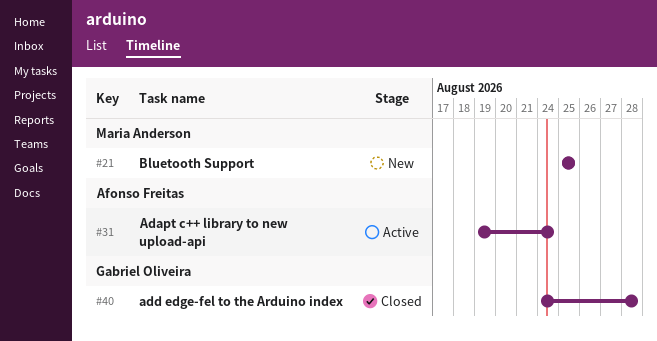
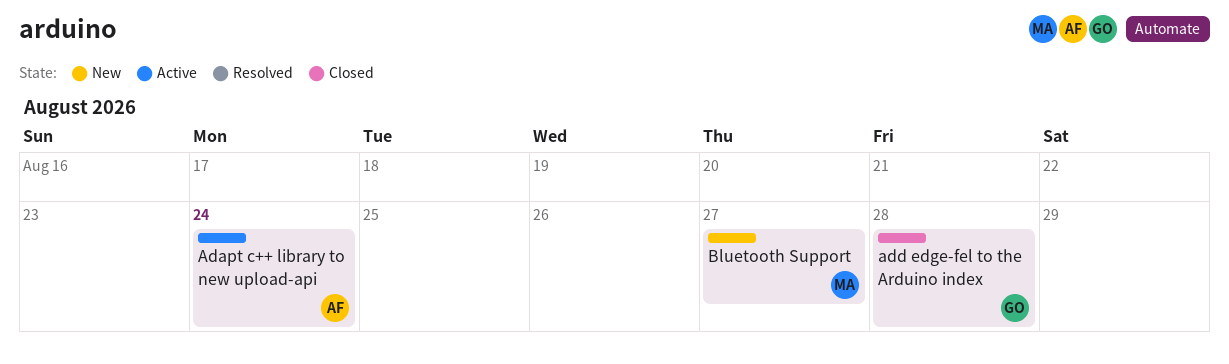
Bluetooth Support, due: Aug 25 -> Aug 27

